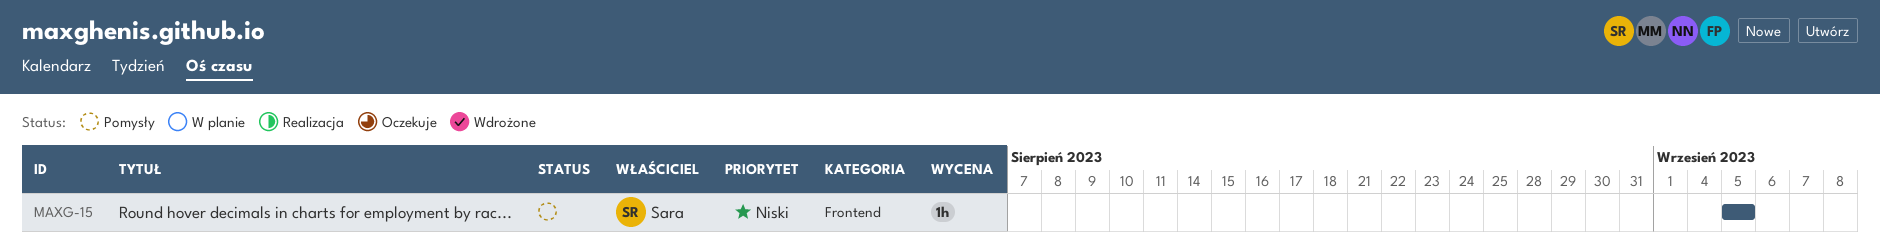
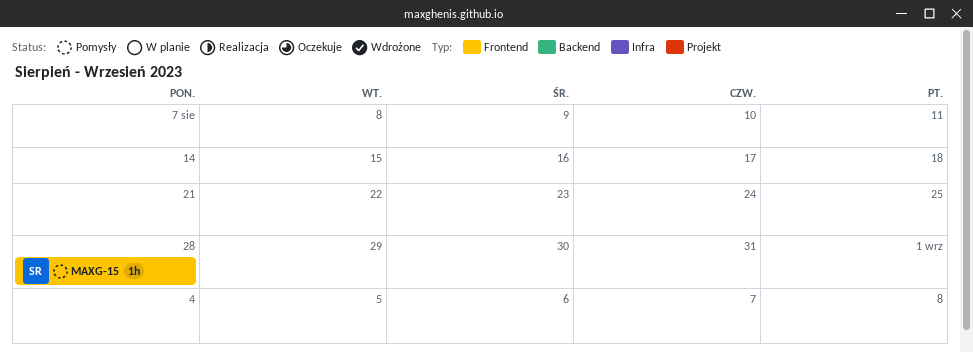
MAXG-15, start: Sep 5 -> Aug 28
MAXG-15, due: Sep 5 -> Aug 28

